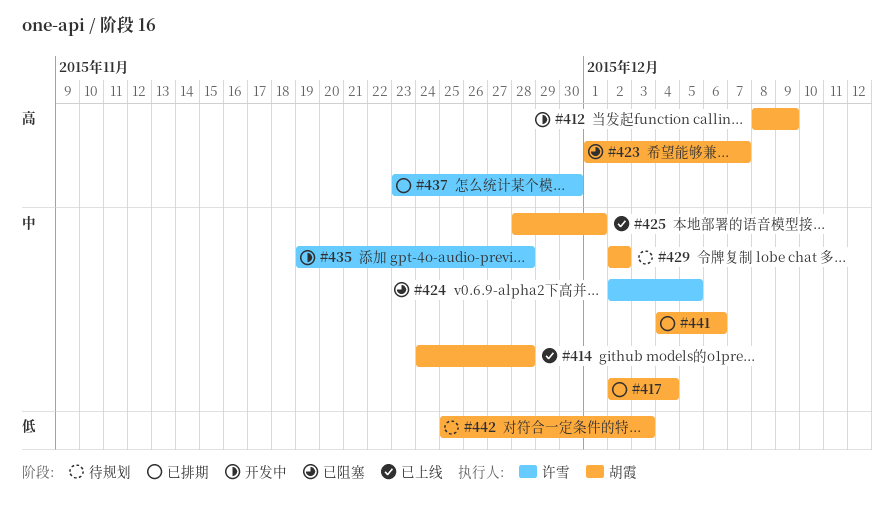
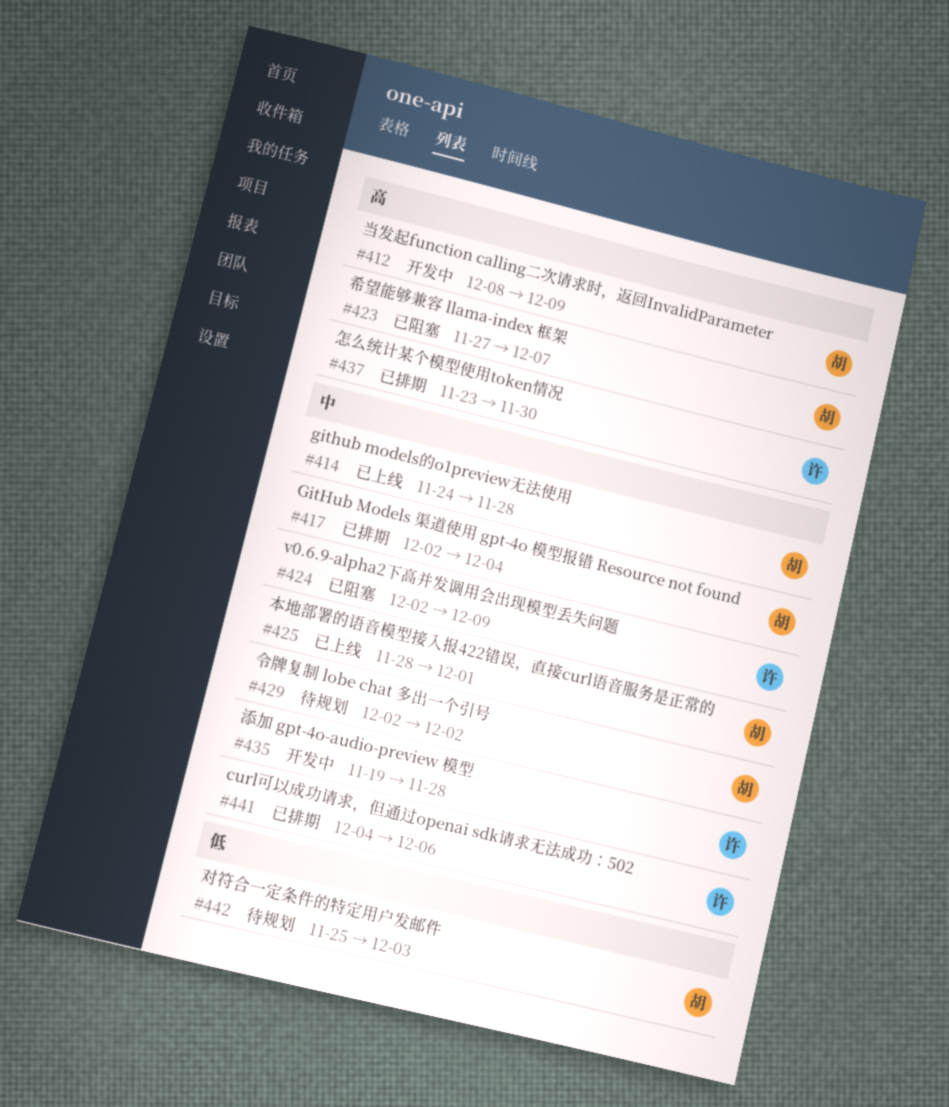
#423, start: Dec 1 -> Nov 27
#424, due: Dec 5 -> Dec 9
#441, owner: 胡霞 -> 许雪

